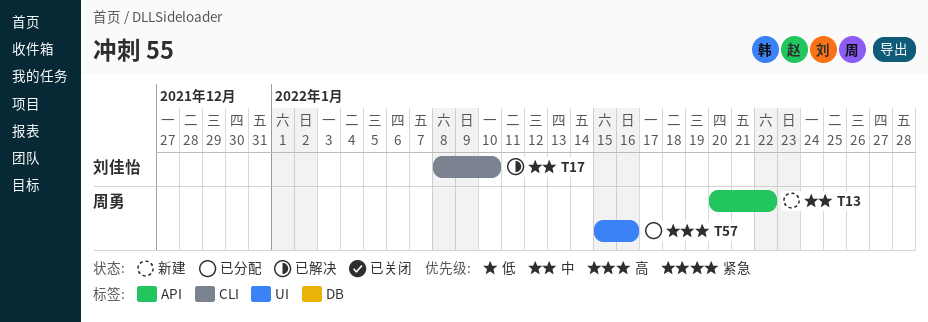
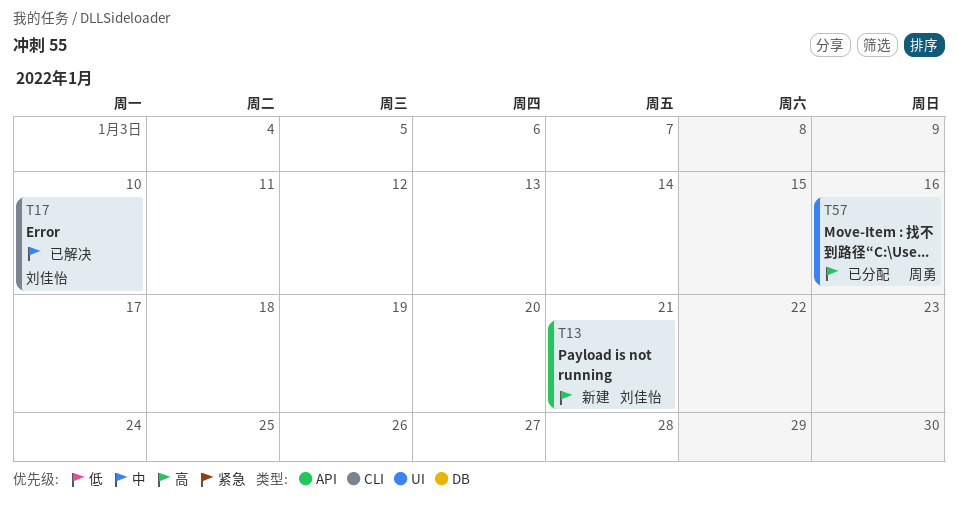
T13, owner: 周勇 -> 刘佳怡
T13, priority: 中 -> 高
T13, due: Jan 22 -> Jan 21

